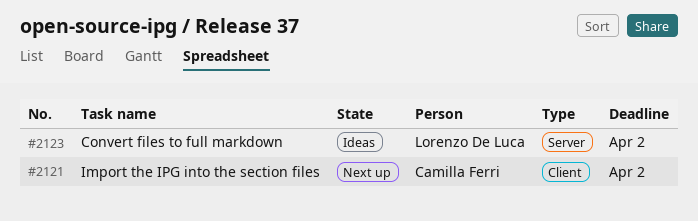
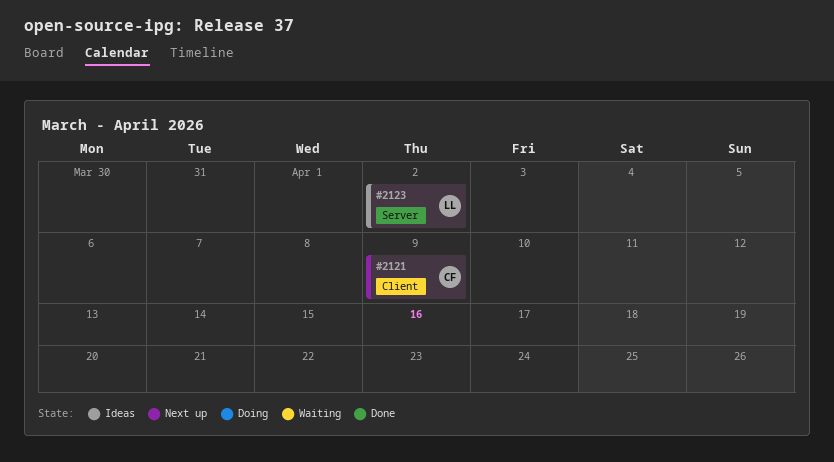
#2121, due: Apr 2 -> Apr 9

